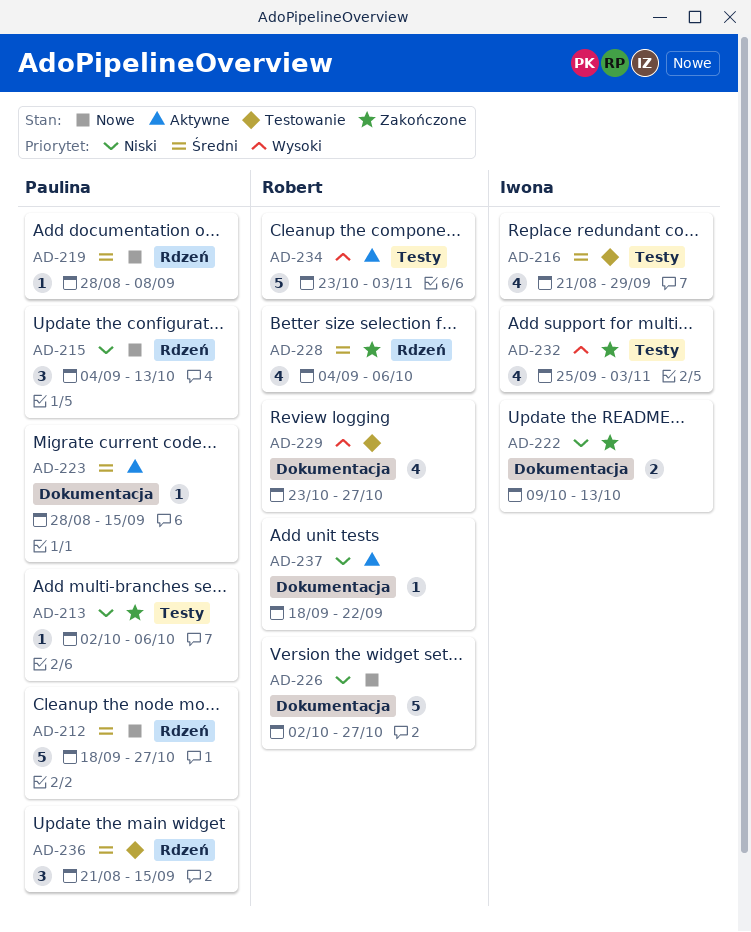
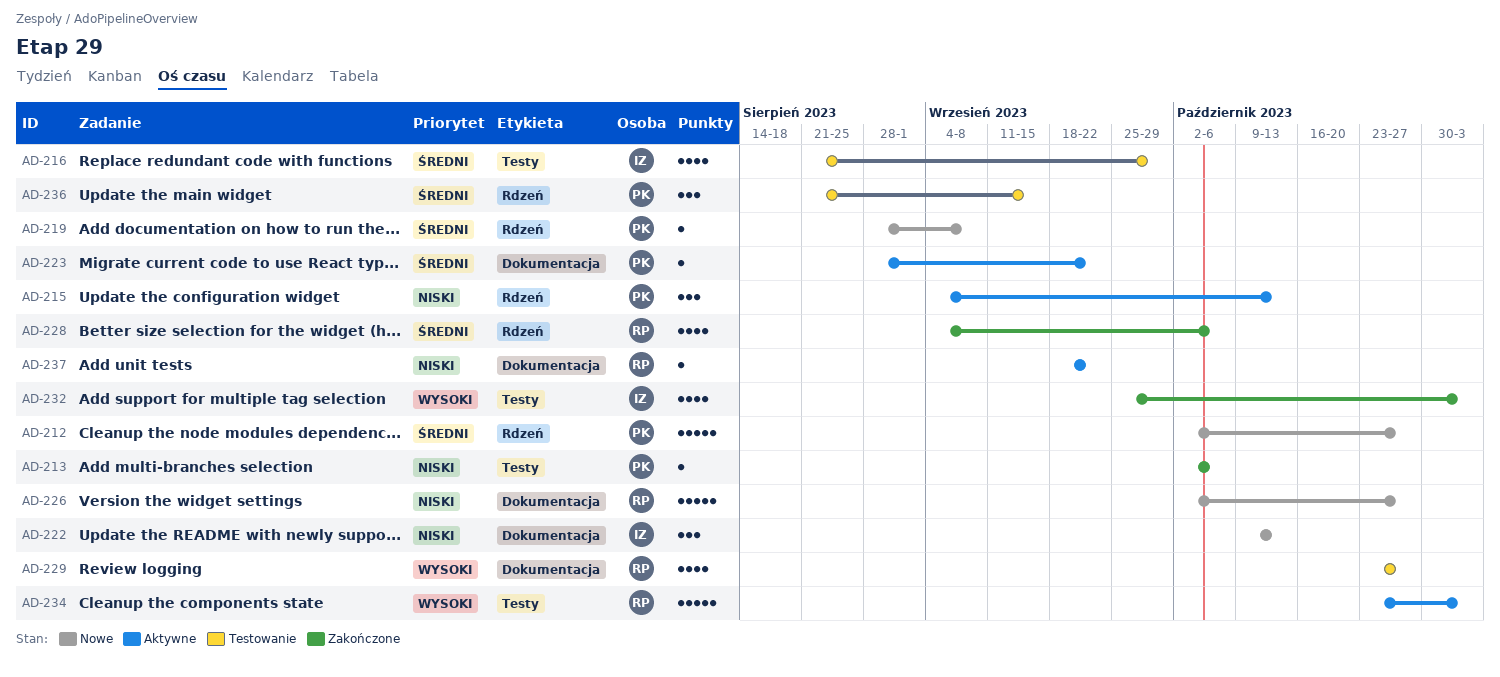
AD-212, start: Sep 18 -> Oct 2
AD-215, status: Nowe -> Aktywne
AD-222, status: Zakończone -> Nowe
AD-222, estimate: 2 -> 3
AD-223, due: Sep 15 -> Sep 22

